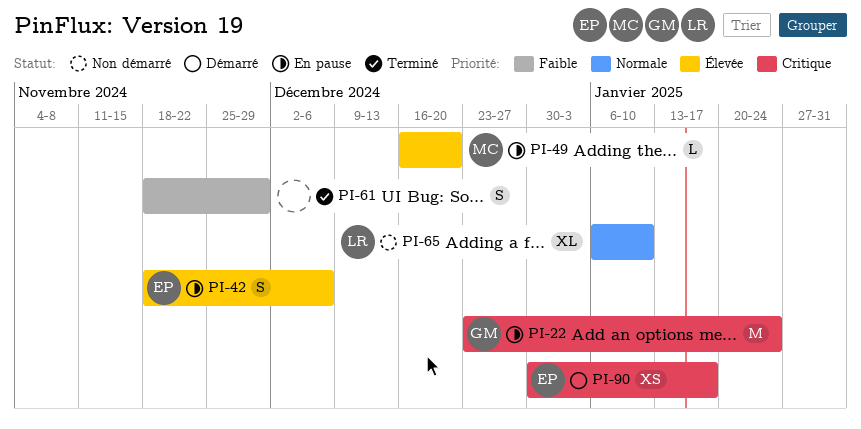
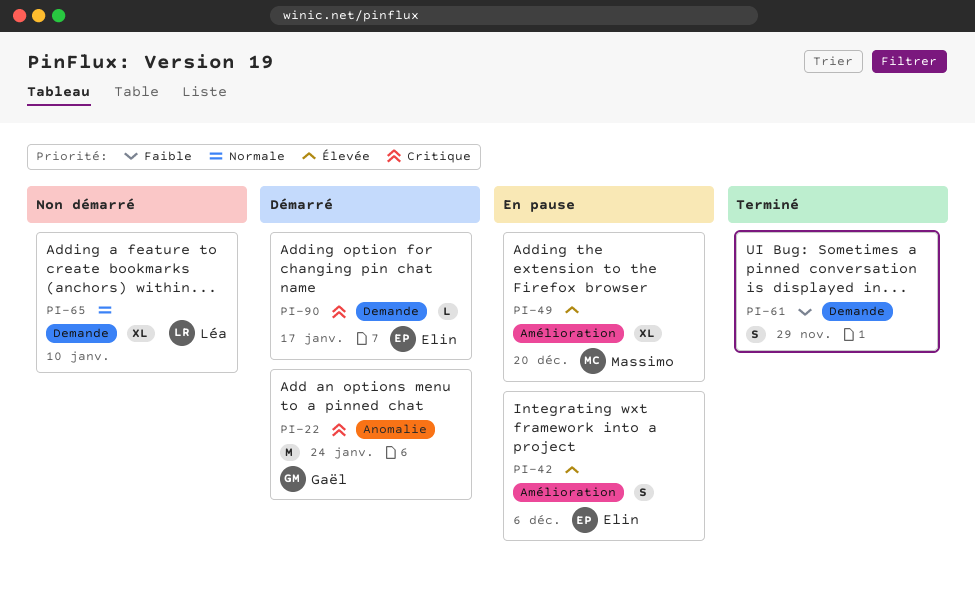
PI-22, status: En pause -> Démarré
PI-49, estimate: L -> XL
PI-90, estimate: XS -> L

